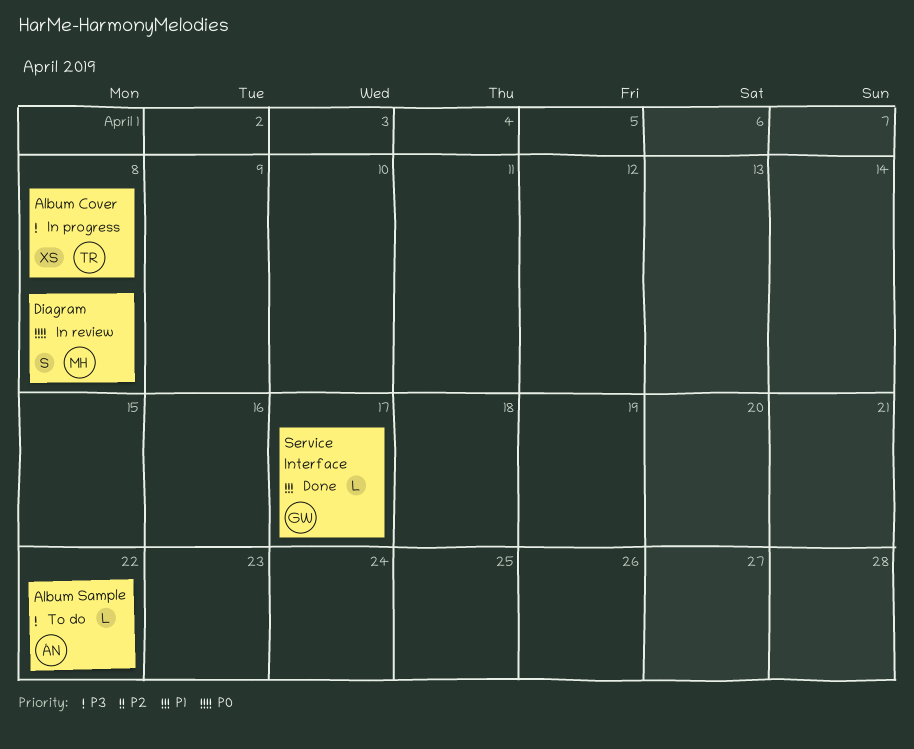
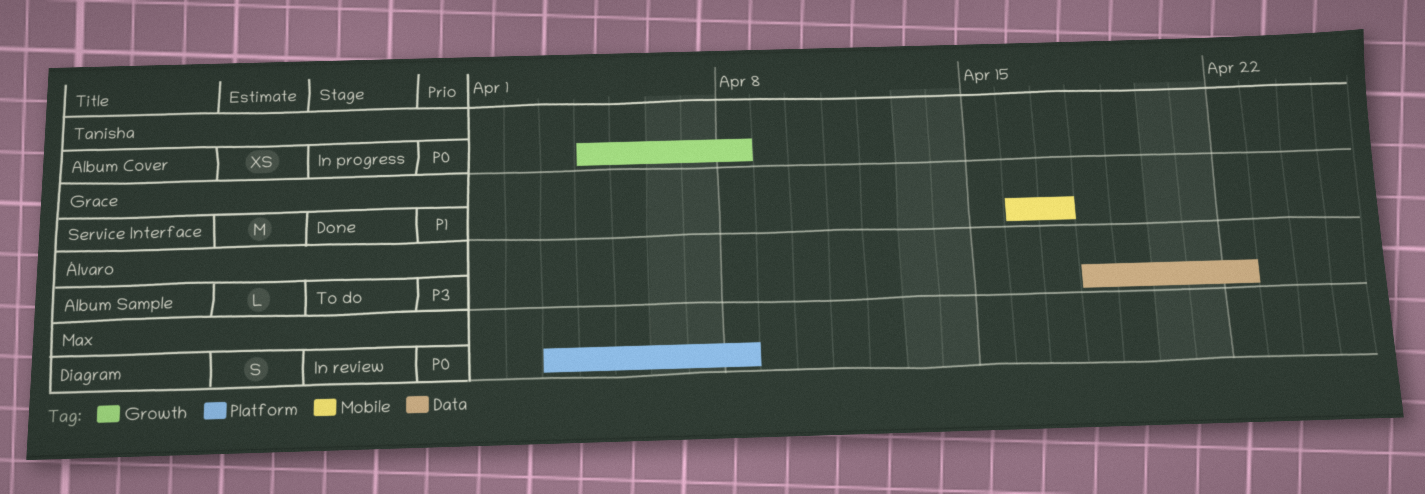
Album Cover, priority: P3 -> P0
Service Interface, estimate: L -> M

